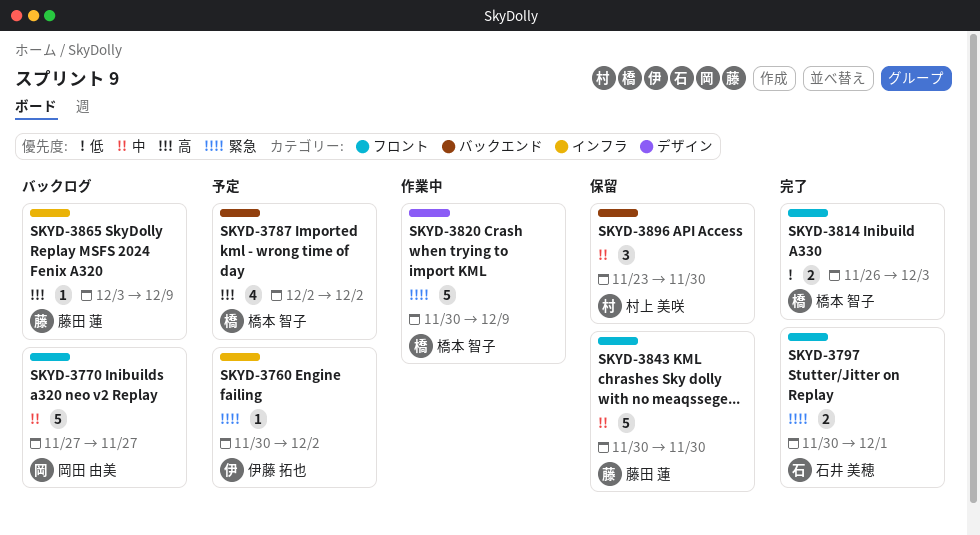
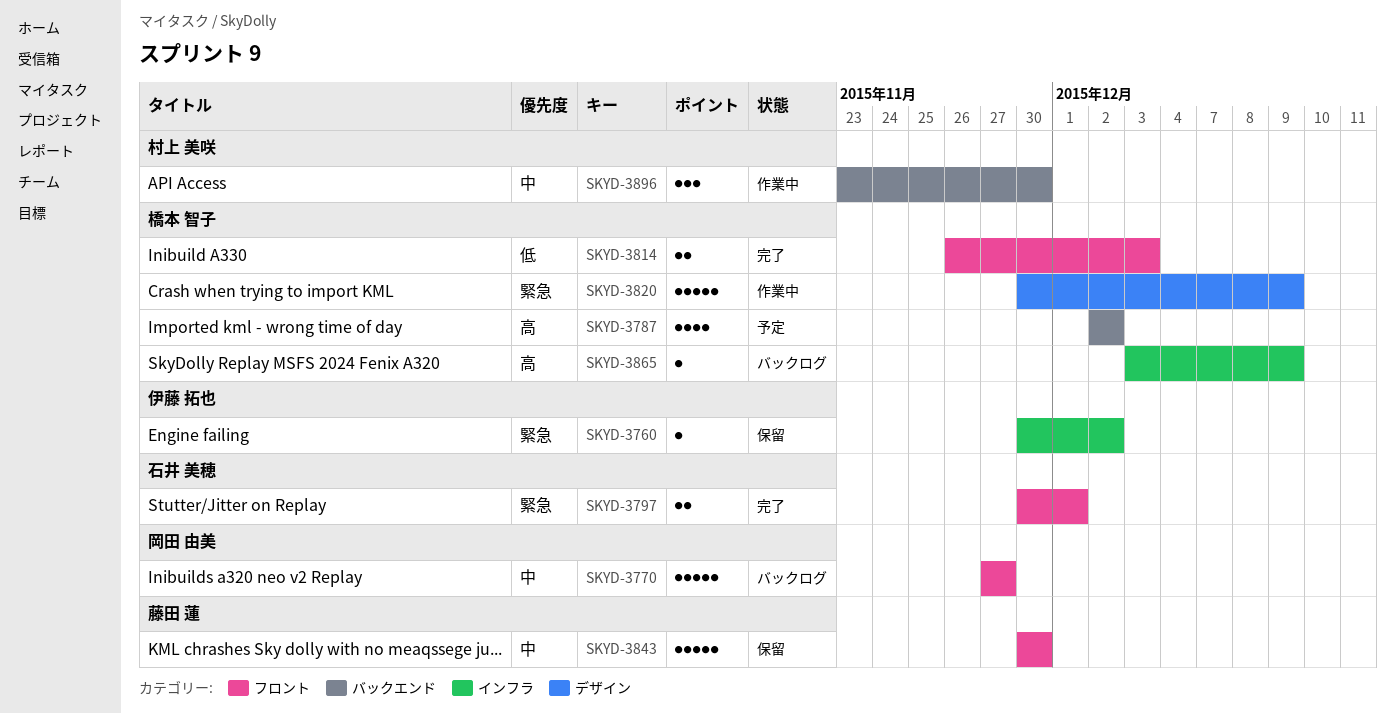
SKYD-3760, status: 予定 -> 保留
SKYD-3865, owner: 藤田 蓮 -> 橋本 智子
SKYD-3896, status: 保留 -> 作業中

